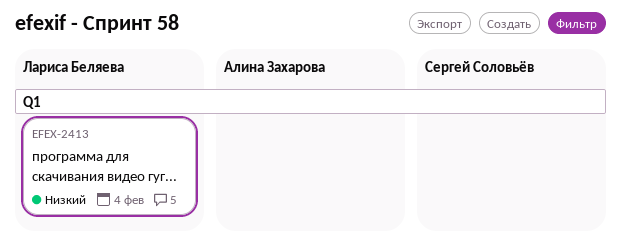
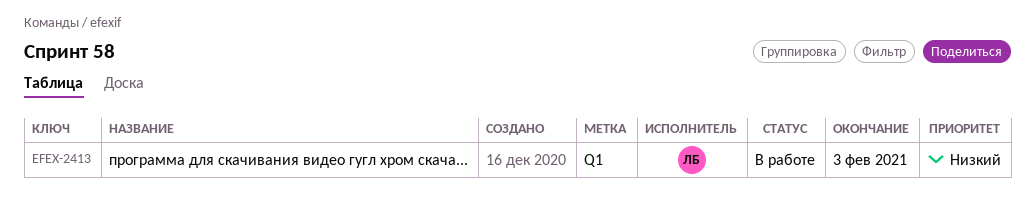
EFEX-2413, due: Feb 4 -> Feb 3

